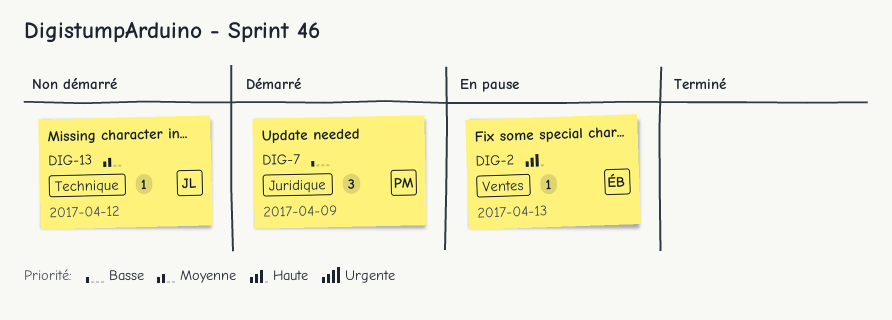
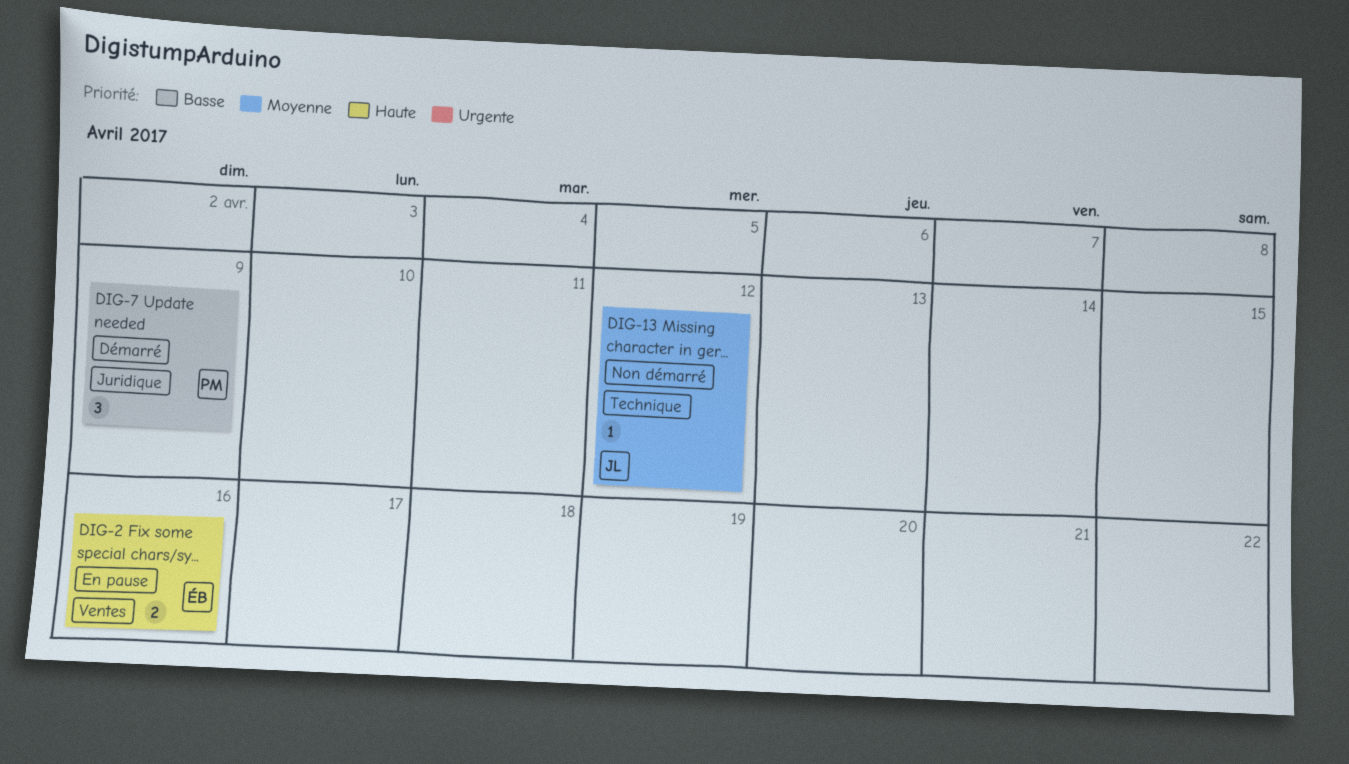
DIG-2, estimate: 1 -> 2
DIG-2, due: Apr 13 -> Apr 16

